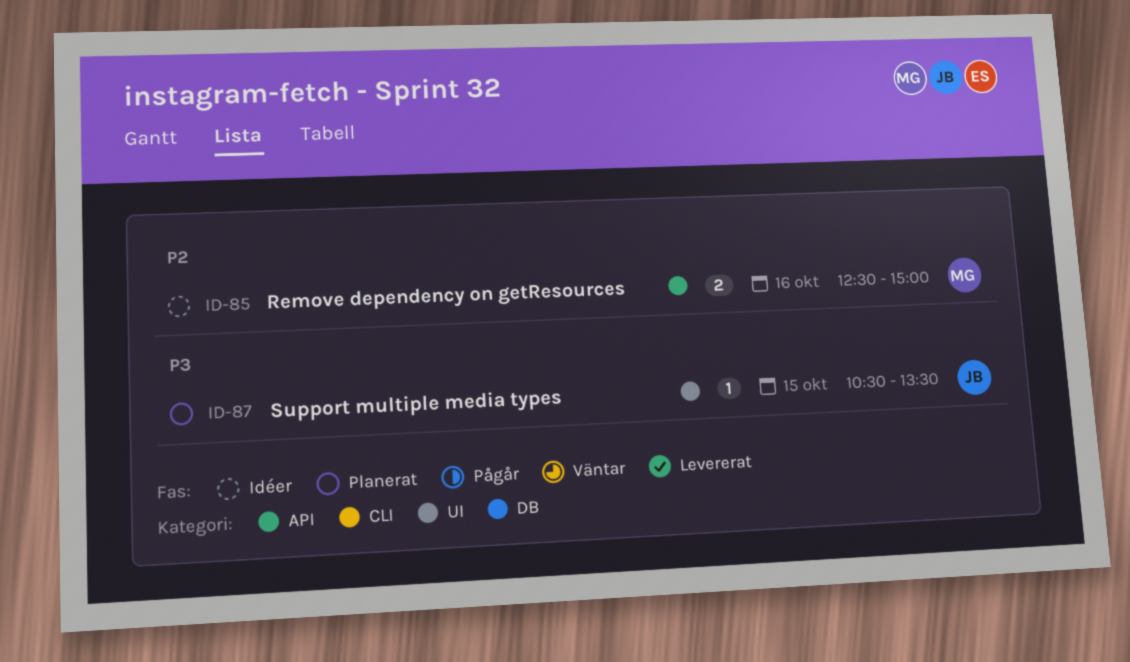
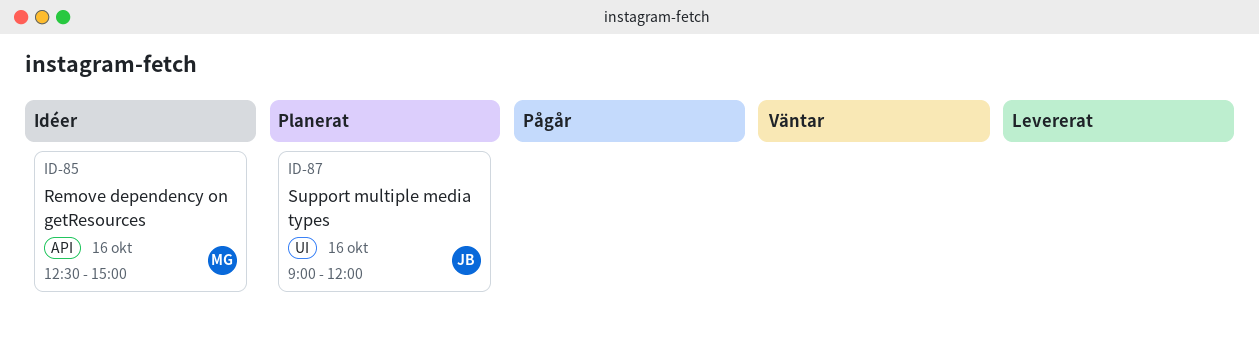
ID-87, day: Oct 15 -> Oct 16
ID-87, begins: 10:30 -> 09:00
ID-87, ends: 13:30 -> 12:00

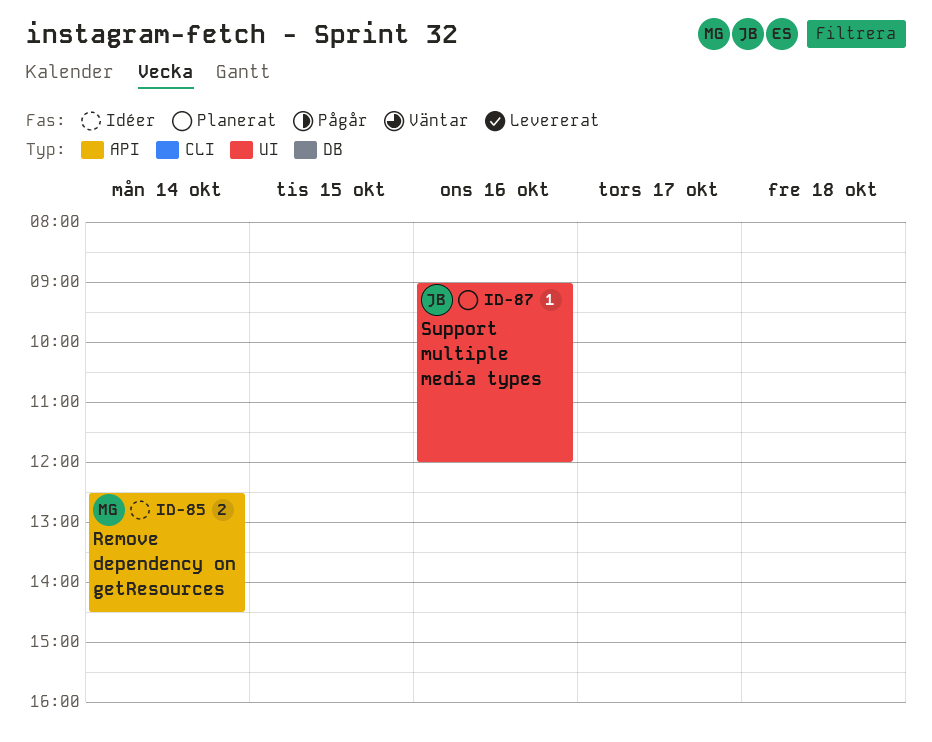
ID-85, day: Oct 16 -> Oct 14
ID-85, ends: 15:00 -> 14:30

